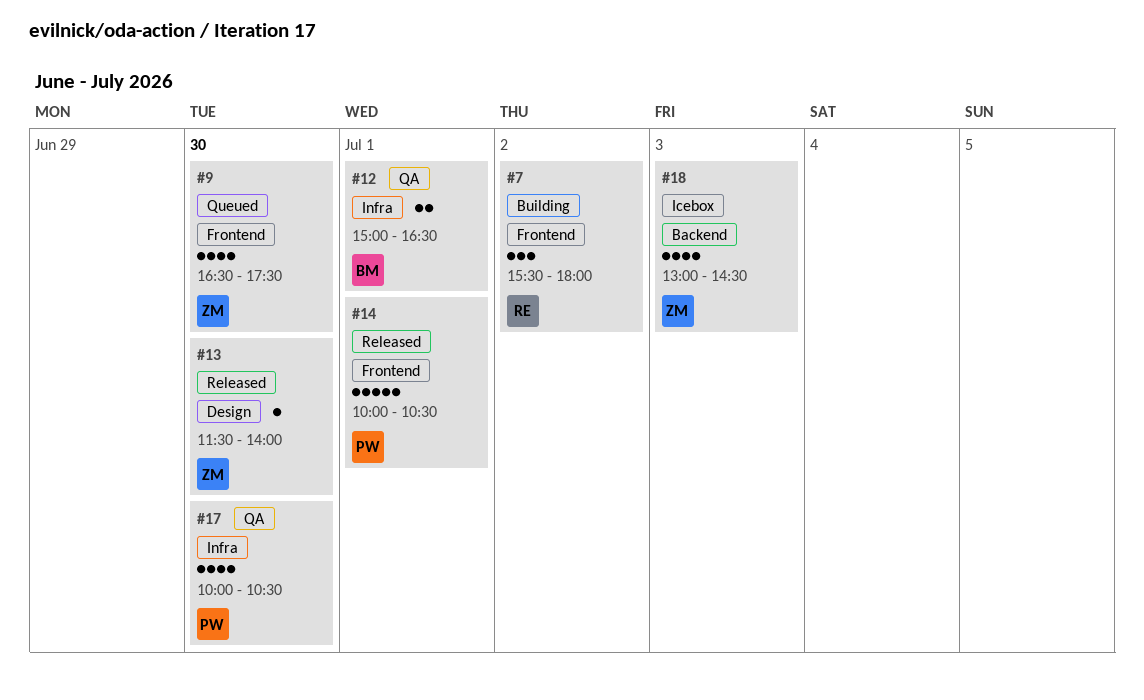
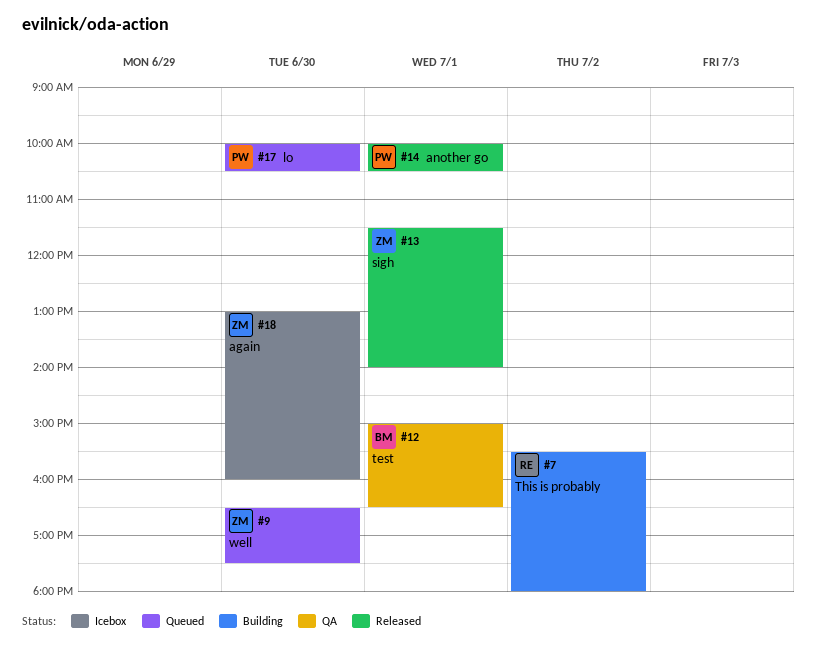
#13, day: Jun 30 -> Jul 1
#17, status: QA -> Queued
#18, day: Jul 3 -> Jun 30
#18, ends: 14:30 -> 16:00

